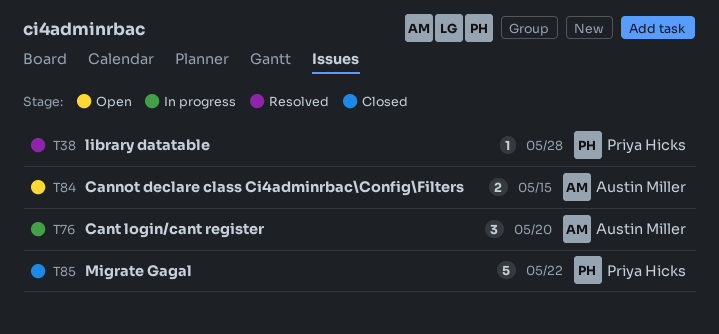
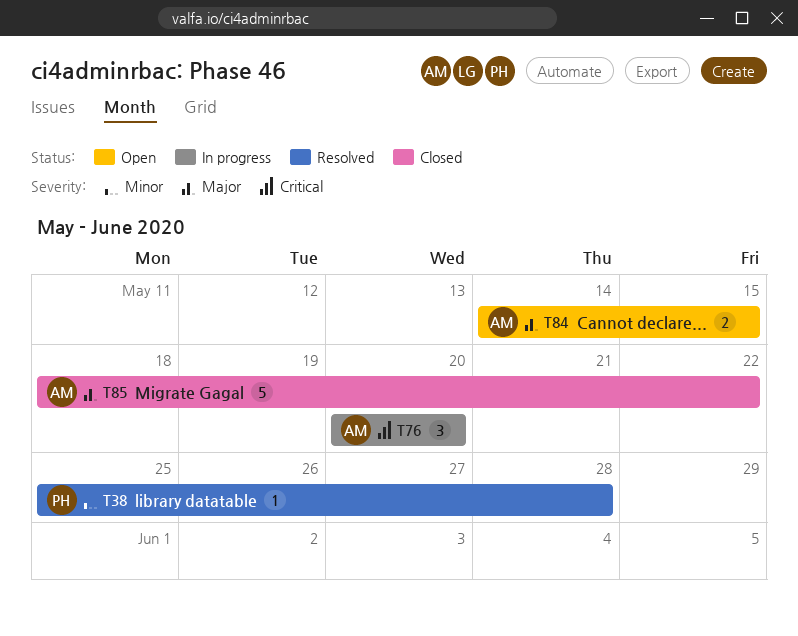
T85, owner: Priya Hicks -> Austin Miller

